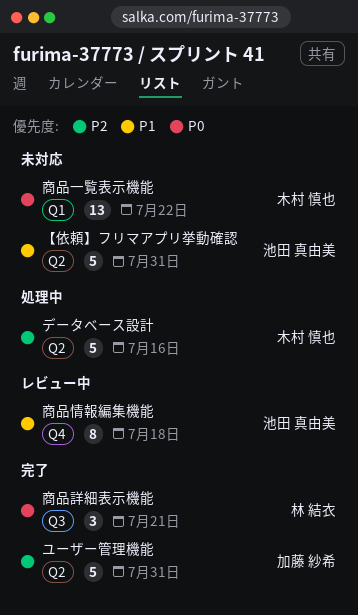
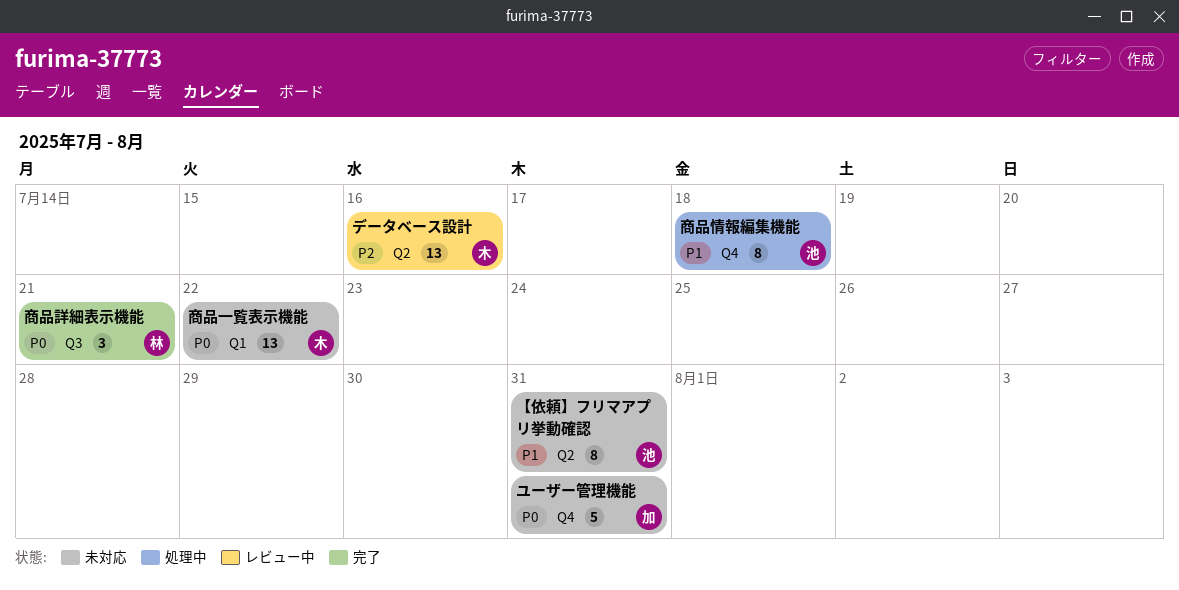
【依頼】フリマアプリ挙動確認, estimate: 5 -> 8
データベース設計, status: 処理中 -> レビュー中
データベース設計, estimate: 5 -> 13
ユーザー管理機能, status: 完了 -> 未対応
ユーザー管理機能, priority: P2 -> P0
ユーザー管理機能, label: Q2 -> Q4
商品情報編集機能, status: レビュー中 -> 処理中

